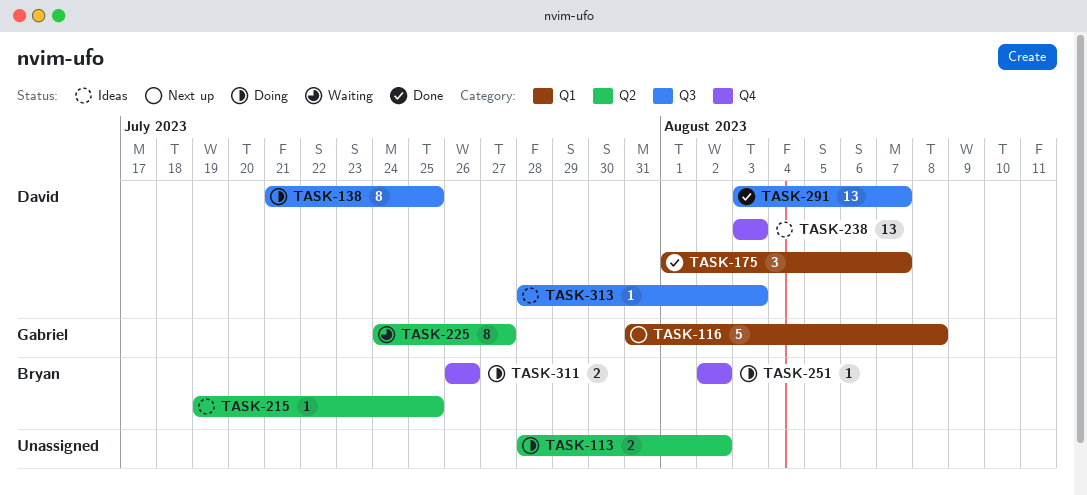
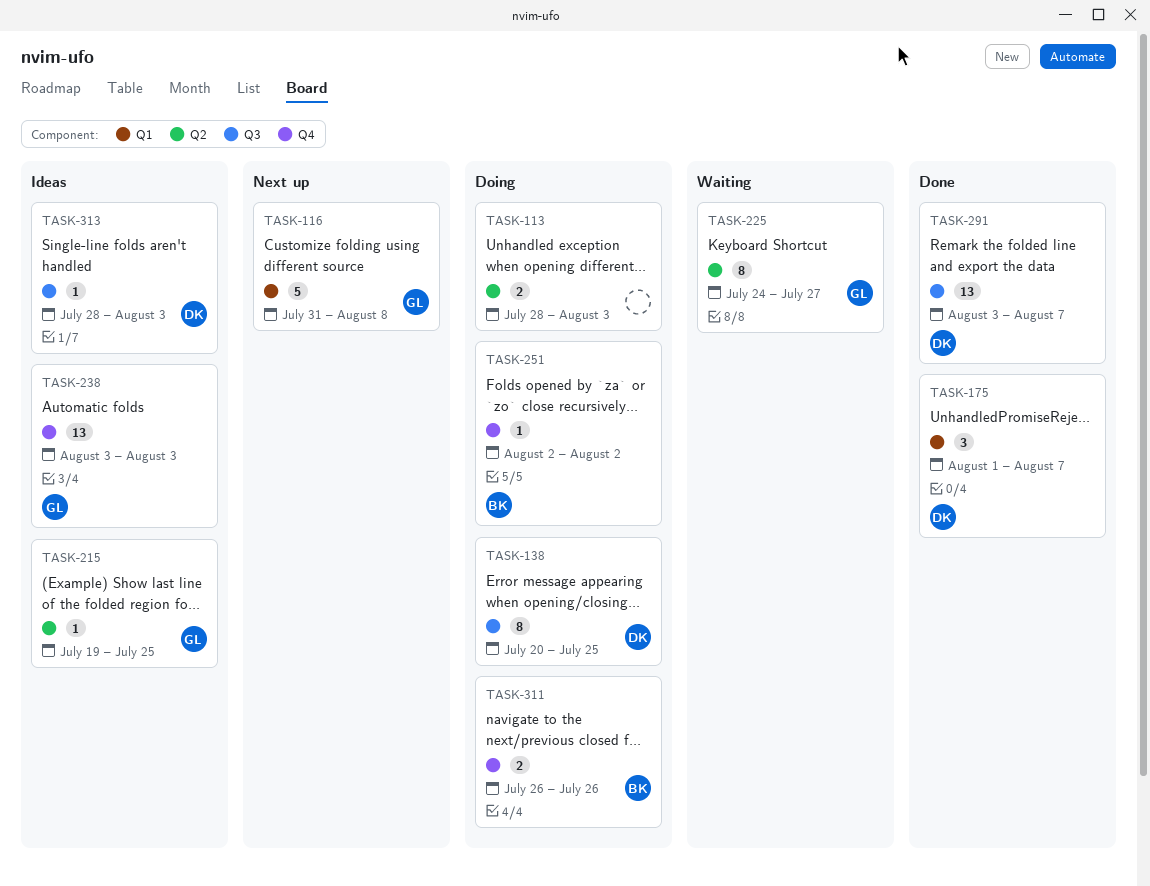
TASK-113, due: Aug 2 -> Aug 3
TASK-138, start: Jul 21 -> Jul 20
TASK-215, owner: Bryan -> Gabriel
TASK-238, owner: David -> Gabriel

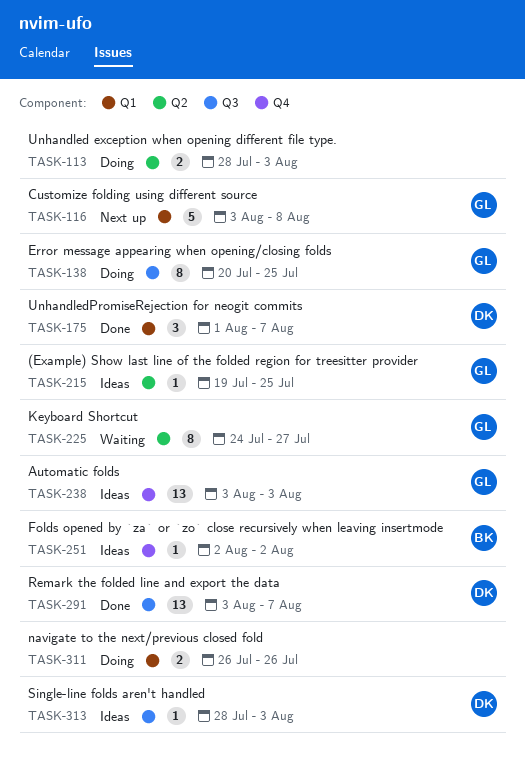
TASK-116, start: Jul 31 -> Aug 3
TASK-138, owner: DK -> GL
TASK-251, status: Doing -> Ideas
TASK-311, owner: BK -> none
TASK-311, label: Q4 -> Q1

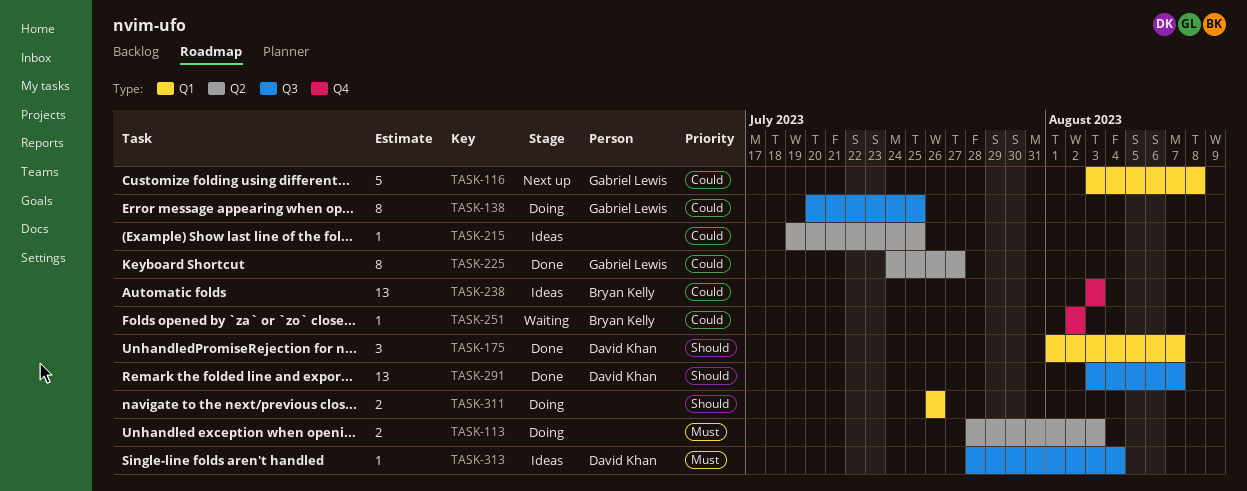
TASK-215, owner: Gabriel Lewis -> none
TASK-225, status: Waiting -> Done
TASK-238, owner: Gabriel Lewis -> Bryan Kelly
TASK-251, status: Ideas -> Waiting
TASK-313, due: Aug 3 -> Aug 4

